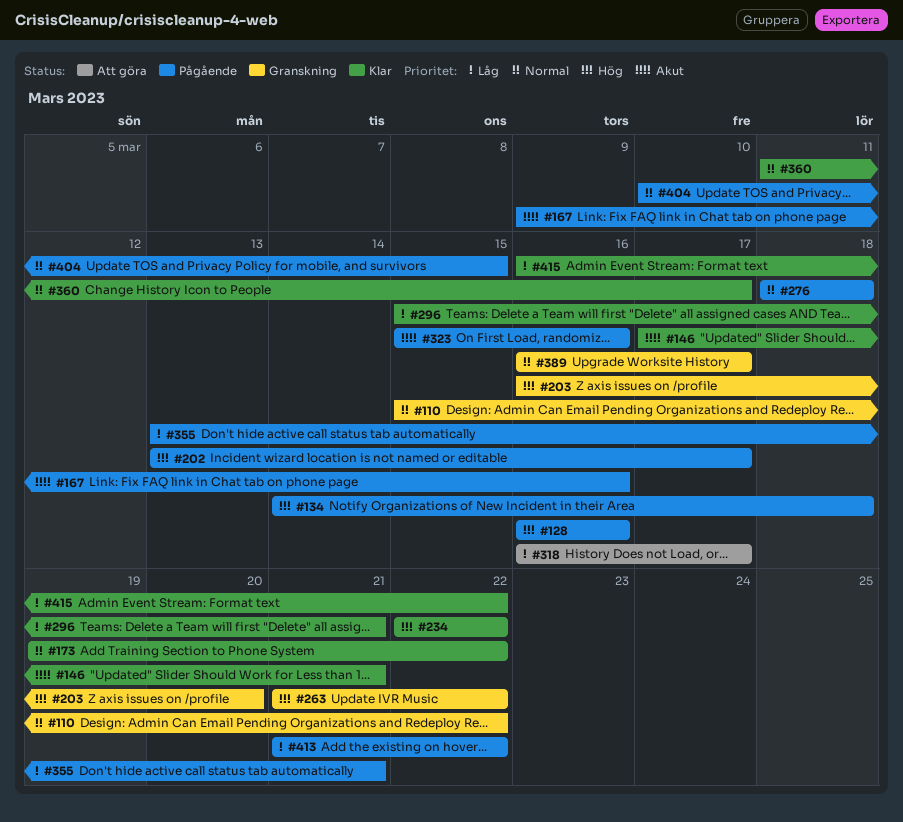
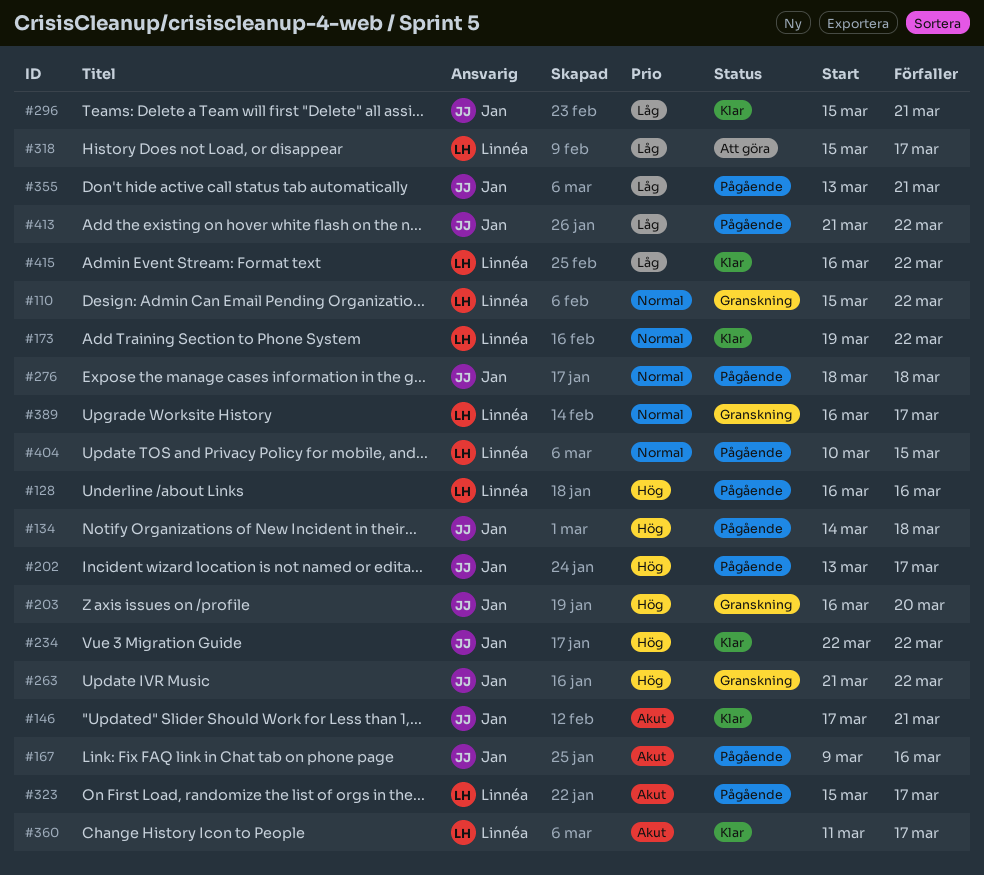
#318, start: Mar 16 -> Mar 15
#323, due: Mar 16 -> Mar 17
#360, priority: Normal -> Akut

